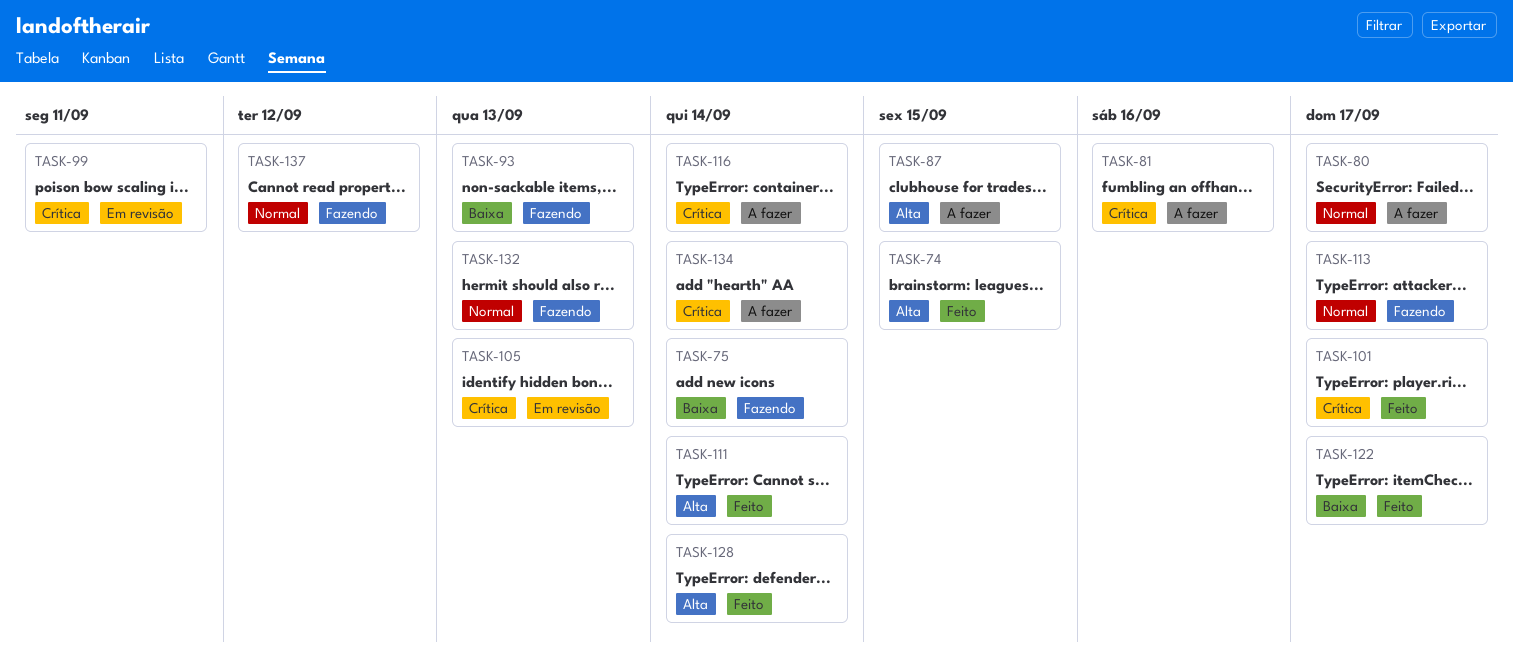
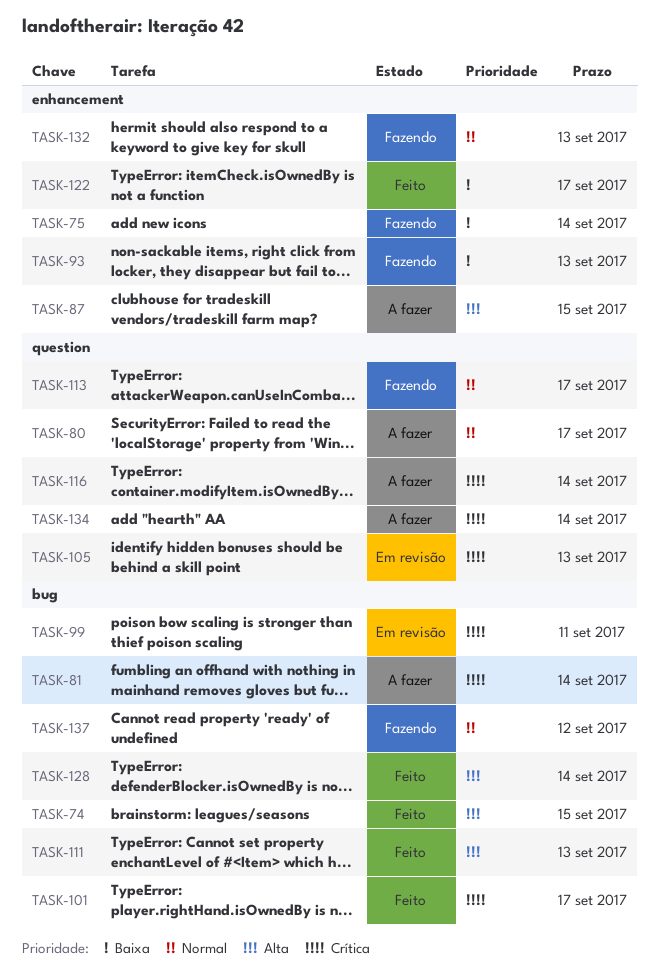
TASK-81, due: Sep 16 -> Sep 14
TASK-111, due: Sep 14 -> Sep 13

